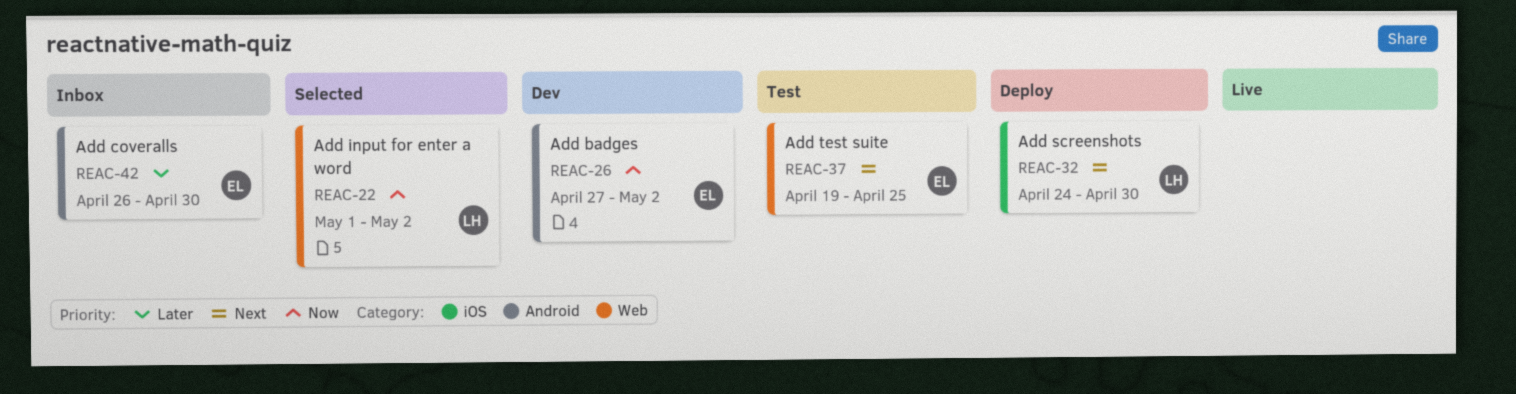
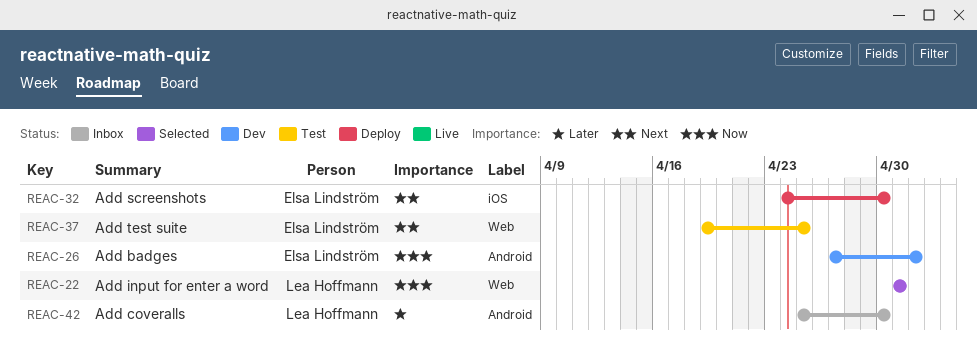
REAC-22, due: May 2 -> May 1
REAC-32, owner: Lea Hoffmann -> Elsa Lindström
REAC-42, owner: Elsa Lindström -> Lea Hoffmann
REAC-42, start: Apr 26 -> Apr 25

